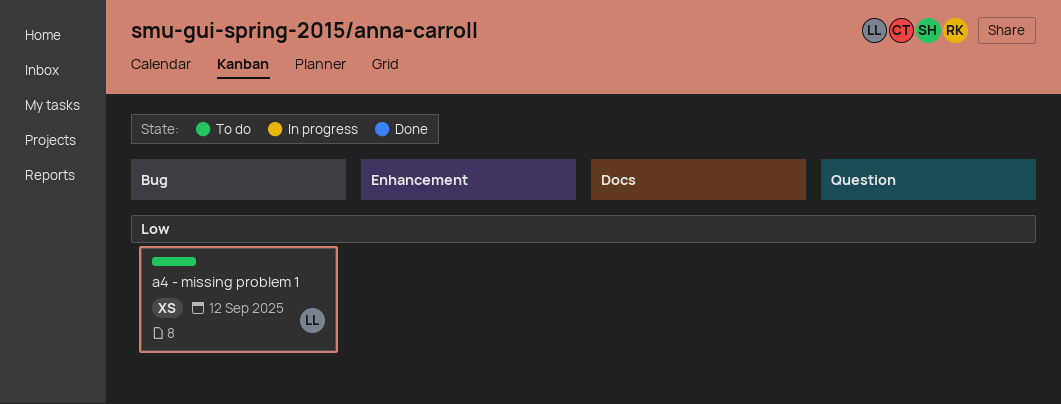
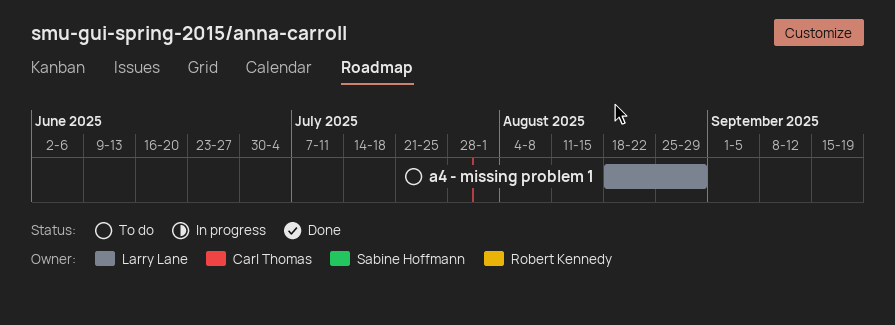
a4 - missing problem 1, due: Sep 12 -> Aug 29

